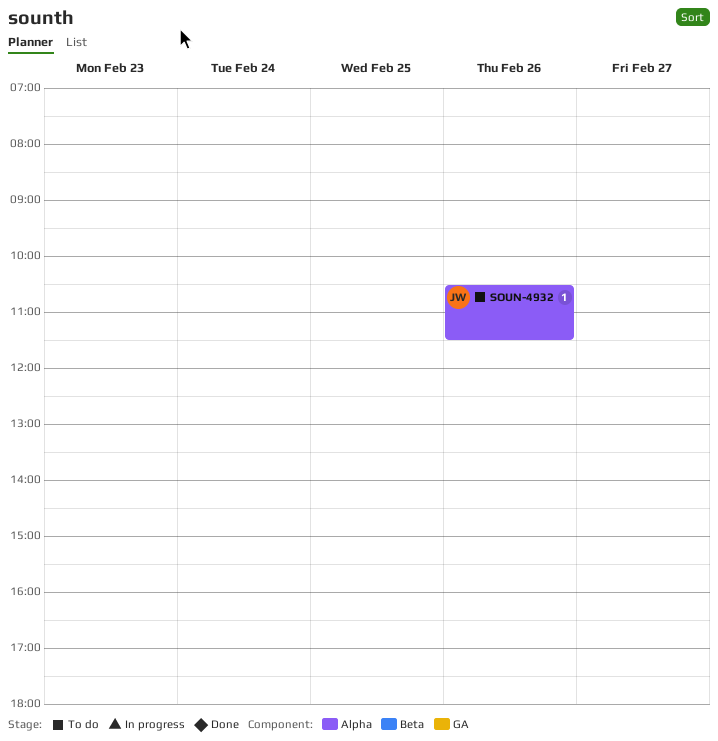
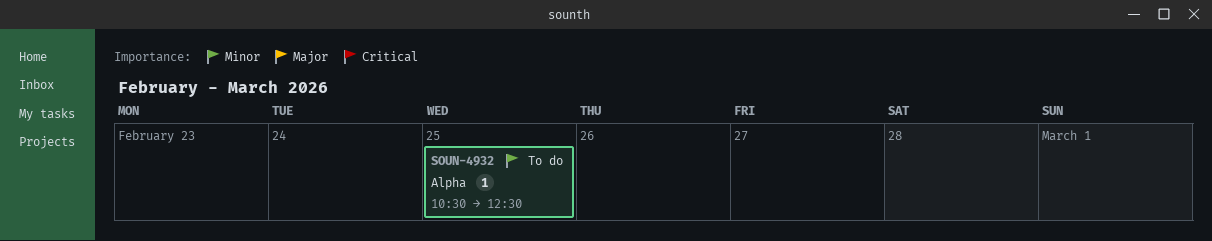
SOUN-4932, day: Feb 26 -> Feb 25
SOUN-4932, ends: 11:30 -> 12:30

